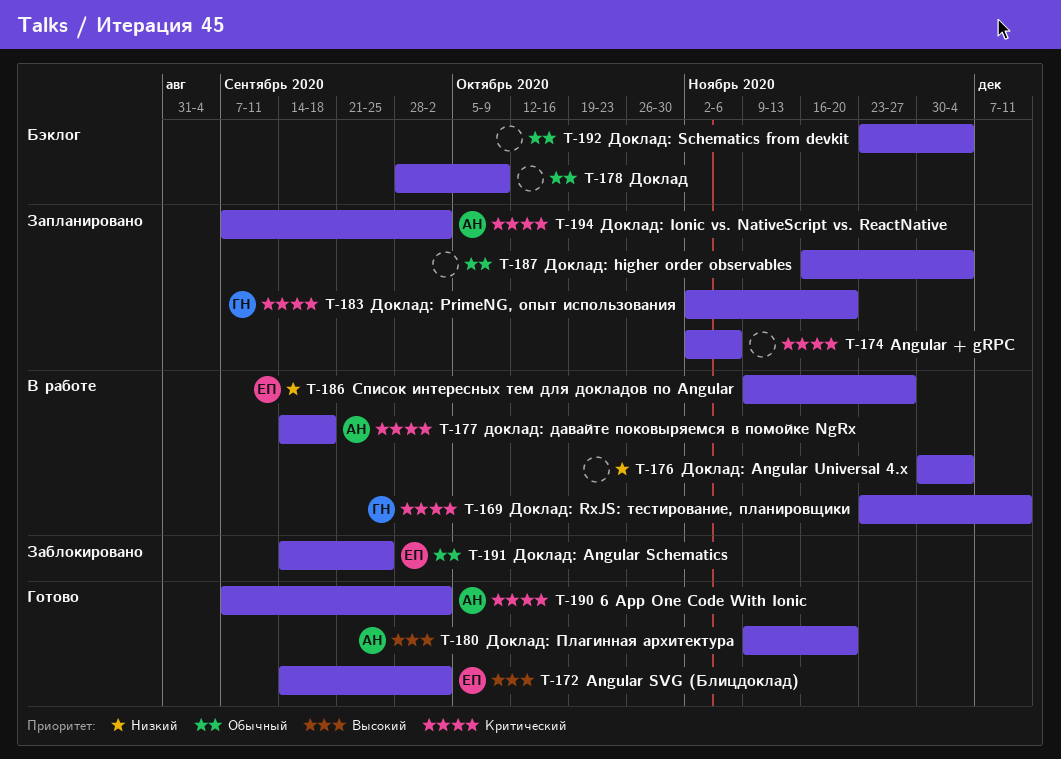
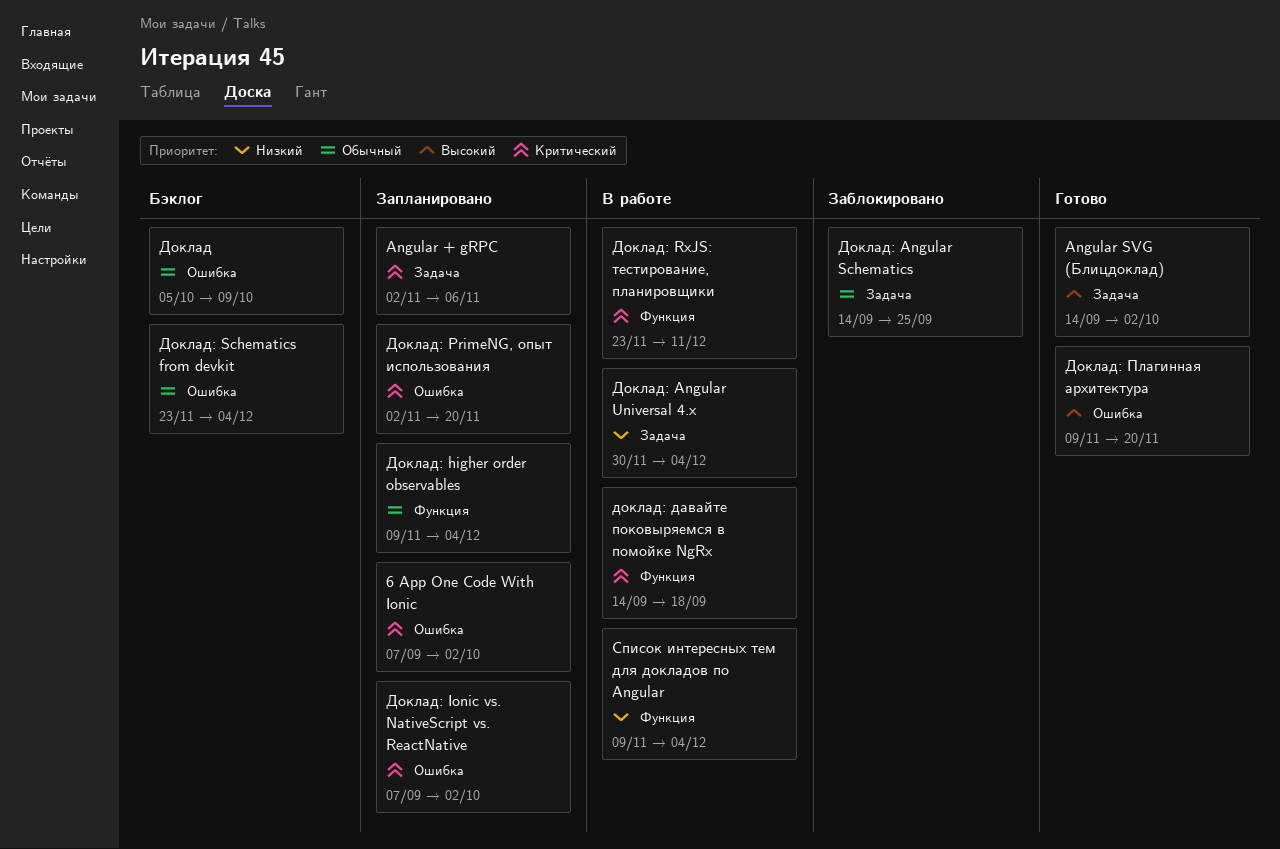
6 App One Code With Ionic, status: Готово -> Запланировано
Доклад, start: Sep 28 -> Oct 5
Доклад: higher order observables, start: Nov 16 -> Nov 9
Список интересных тем для докладов по Angular, due: Nov 27 -> Dec 4

